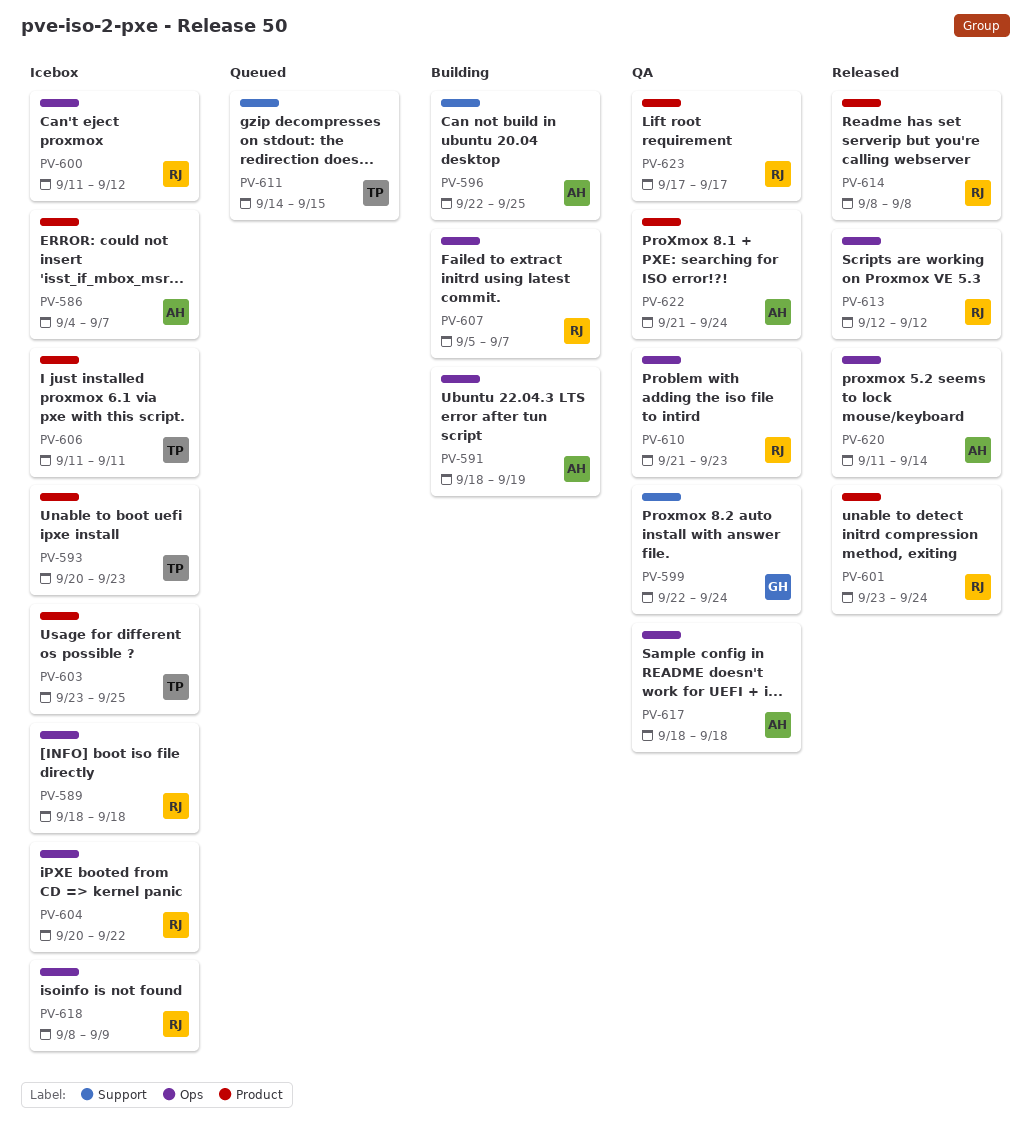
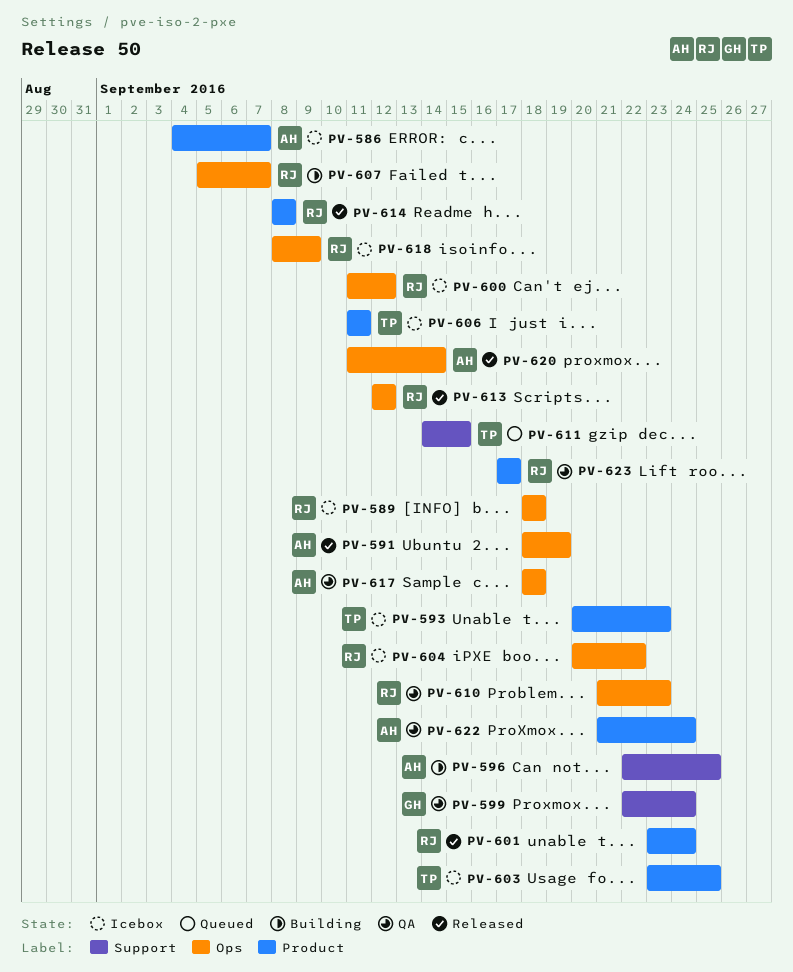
PV-591, status: Building -> Released

